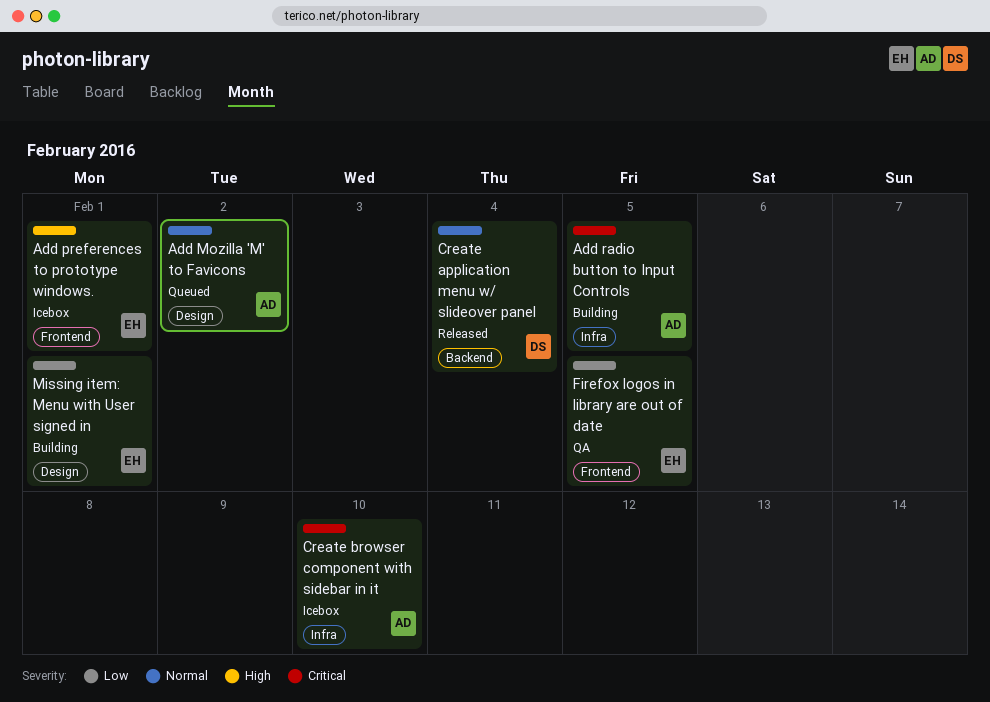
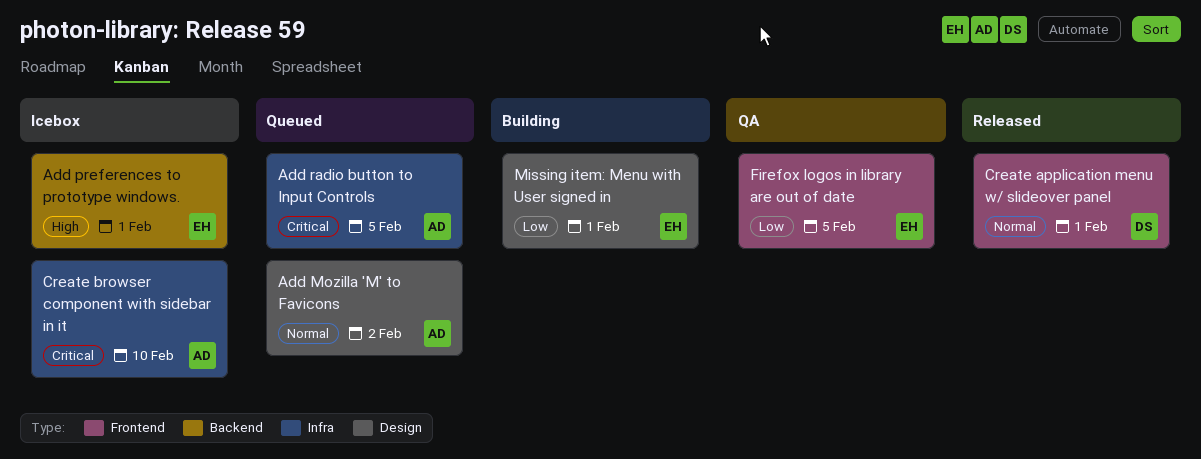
Add preferences to prototype windows., label: Frontend -> Backend
Add radio button to Input Controls, status: Building -> Queued
Create application menu w/ slideover panel, label: Backend -> Frontend
Create application menu w/ slideover panel, due: Feb 4 -> Feb 1

